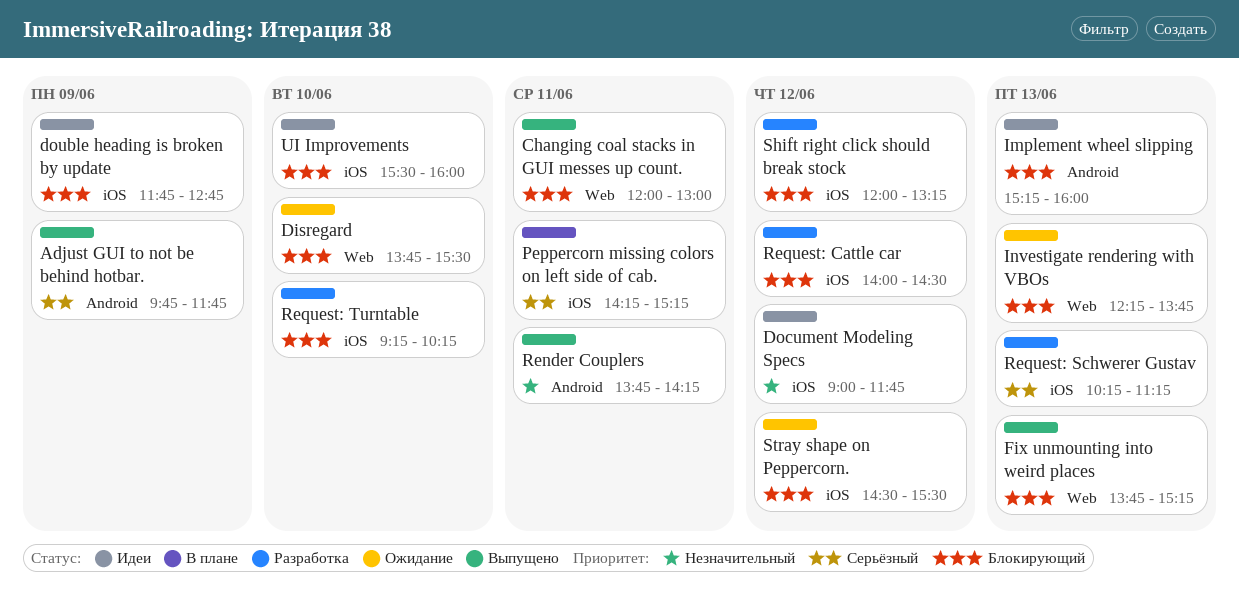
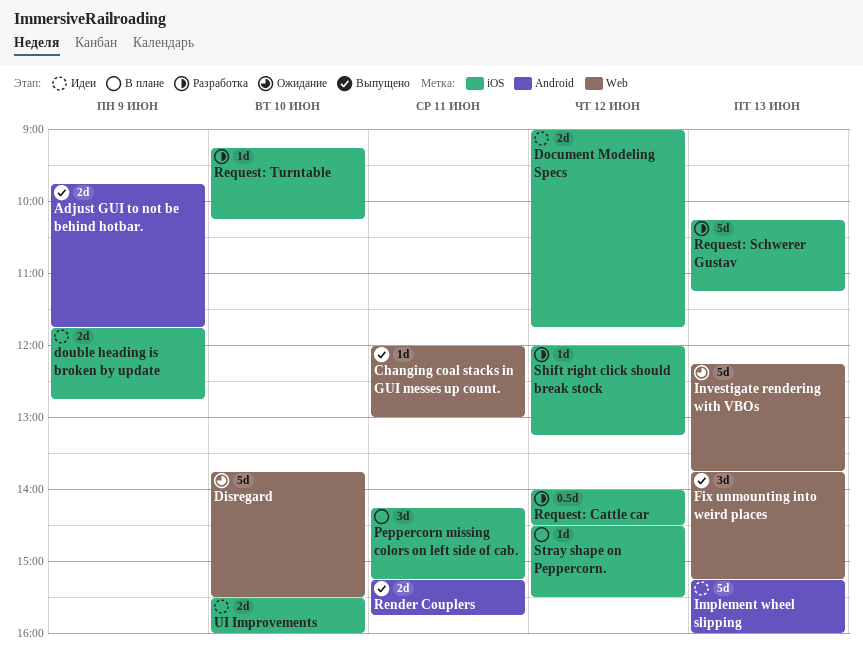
Render Couplers, begins: 13:45 -> 15:15
Render Couplers, ends: 14:15 -> 15:45
Stray shape on Peppercorn., status: Ожидание -> В плане

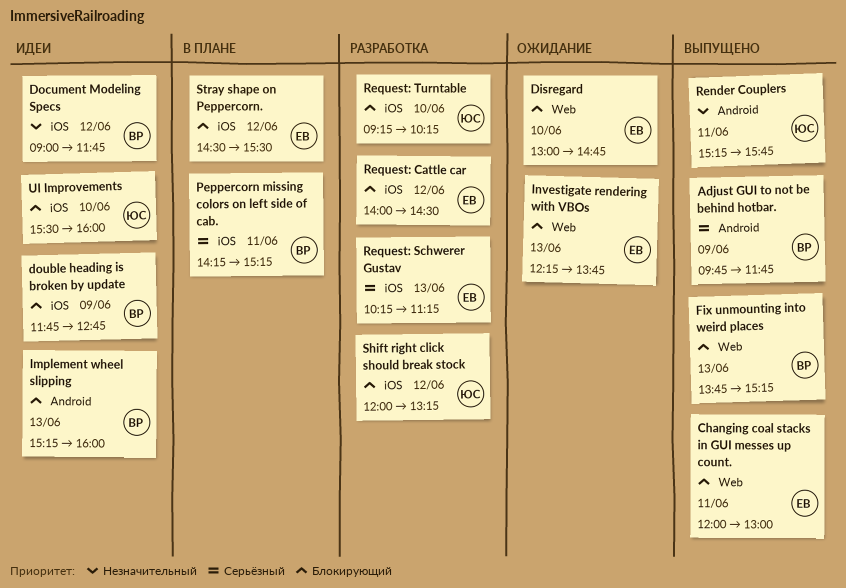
Disregard, begins: 13:45 -> 13:00
Disregard, ends: 15:30 -> 14:45

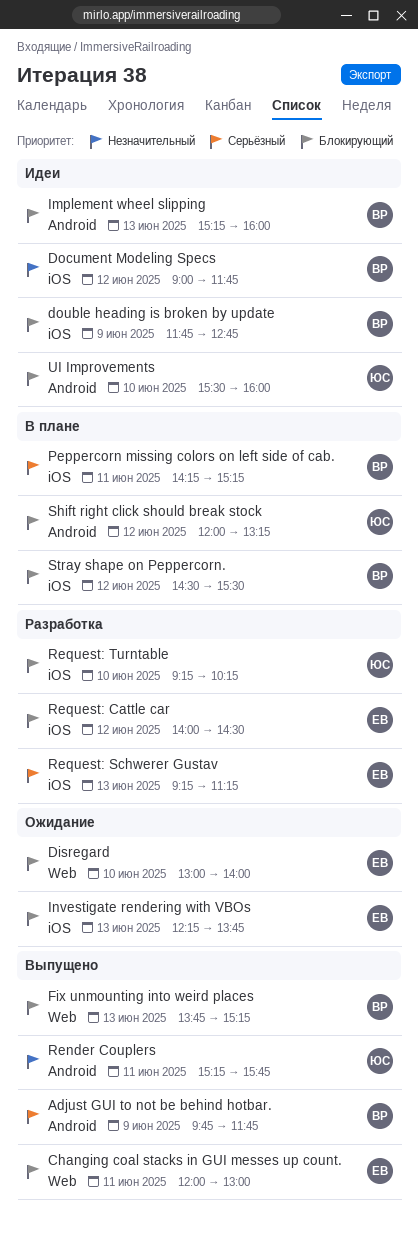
Disregard, ends: 14:45 -> 14:00
Investigate rendering with VBOs, label: Web -> iOS
Request: Schwerer Gustav, begins: 10:15 -> 09:15
Shift right click should break stock, status: Разработка -> В плане
Shift right click should break stock, label: iOS -> Android
Stray shape on Peppercorn., owner: ЕВ -> ВР
UI Improvements, label: iOS -> Android

